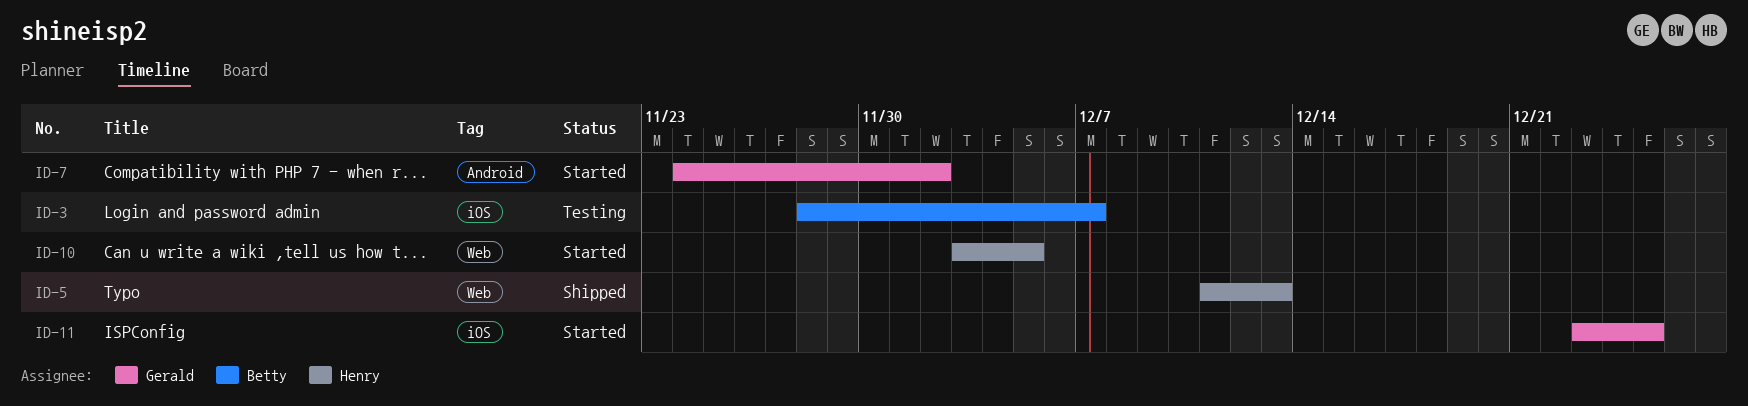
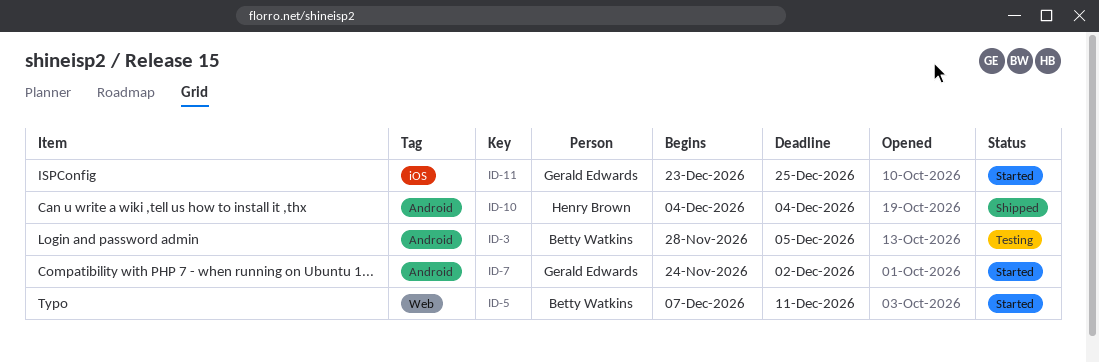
ID-3, label: iOS -> Android
ID-3, due: Dec 7 -> Dec 5
ID-5, status: Shipped -> Started
ID-5, owner: Henry Brown -> Betty Watkins
ID-5, start: Dec 11 -> Dec 7
ID-5, due: Dec 13 -> Dec 11
ID-10, status: Started -> Shipped
ID-10, label: Web -> Android
ID-10, start: Dec 3 -> Dec 4
ID-10, due: Dec 5 -> Dec 4

